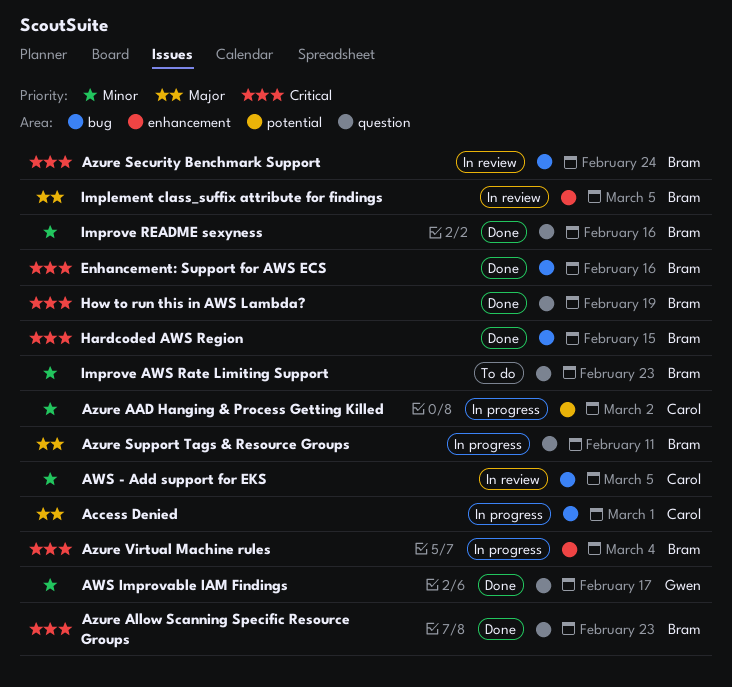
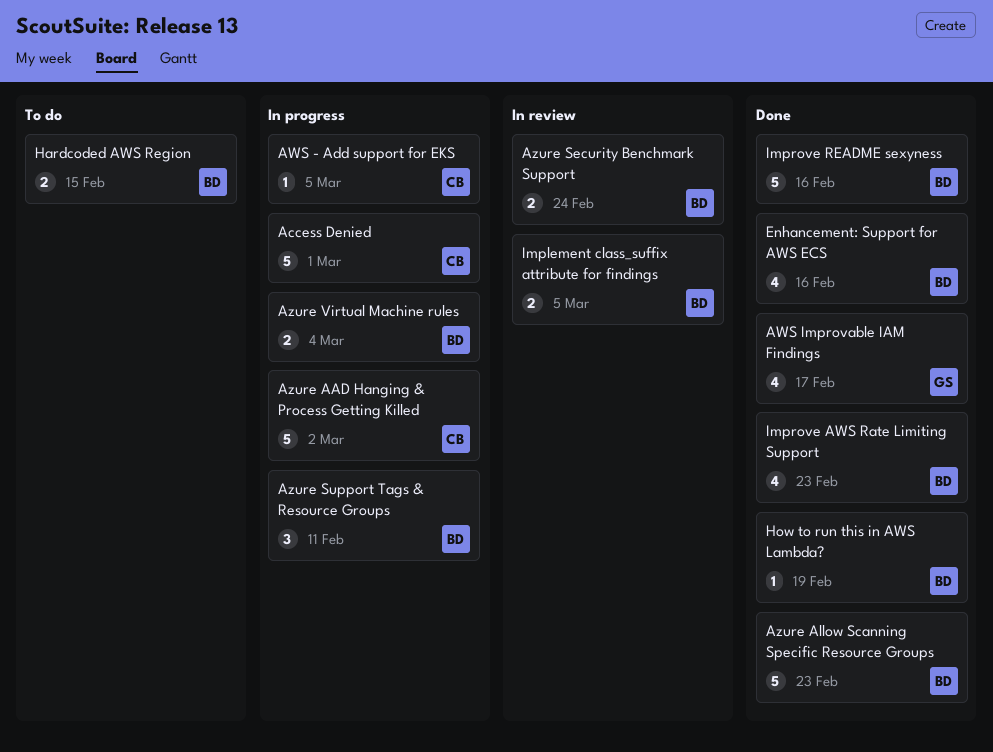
AWS - Add support for EKS, status: In review -> In progress
Hardcoded AWS Region, status: Done -> To do
Improve AWS Rate Limiting Support, status: To do -> Done

